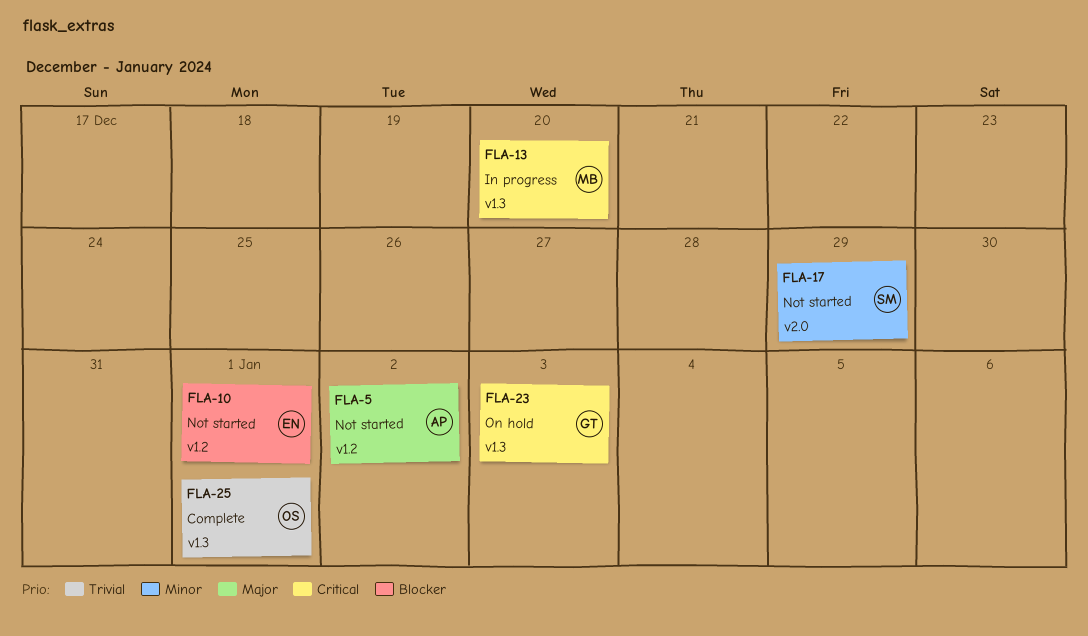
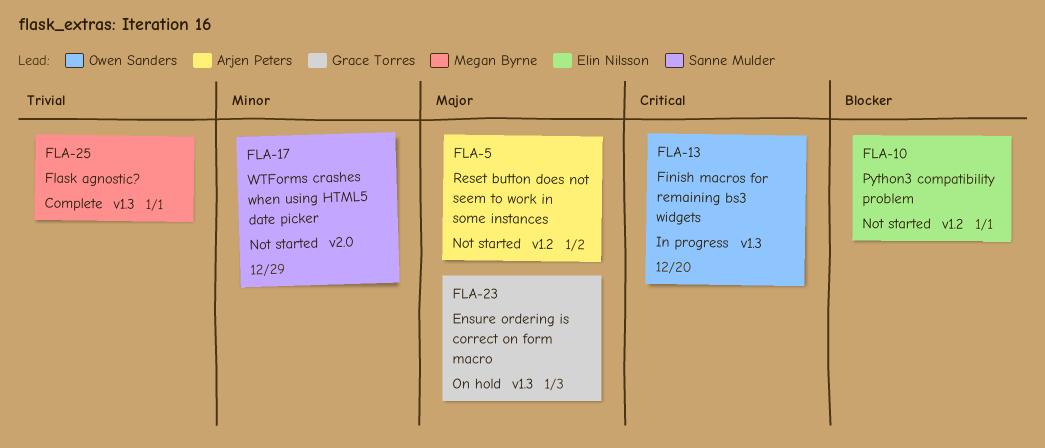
FLA-13, owner: Megan Byrne -> Owen Sanders
FLA-23, priority: Critical -> Major
FLA-25, owner: Owen Sanders -> Megan Byrne

